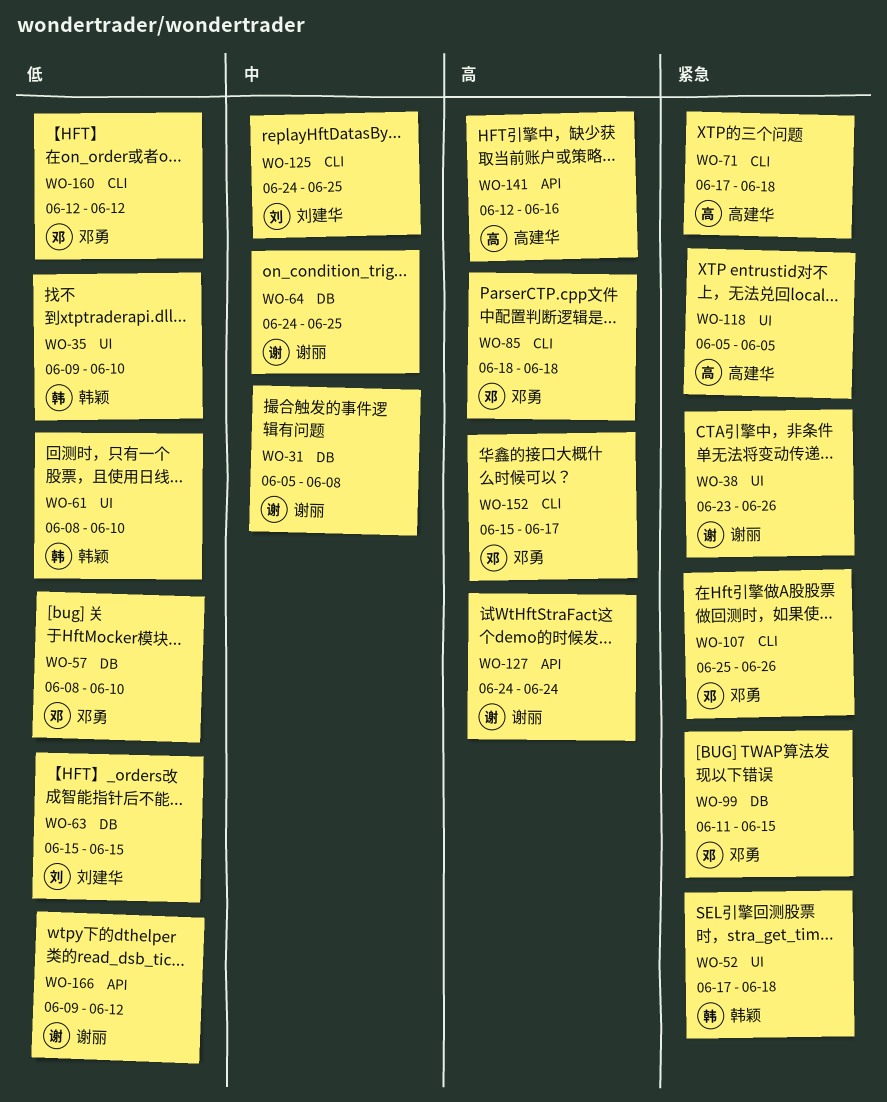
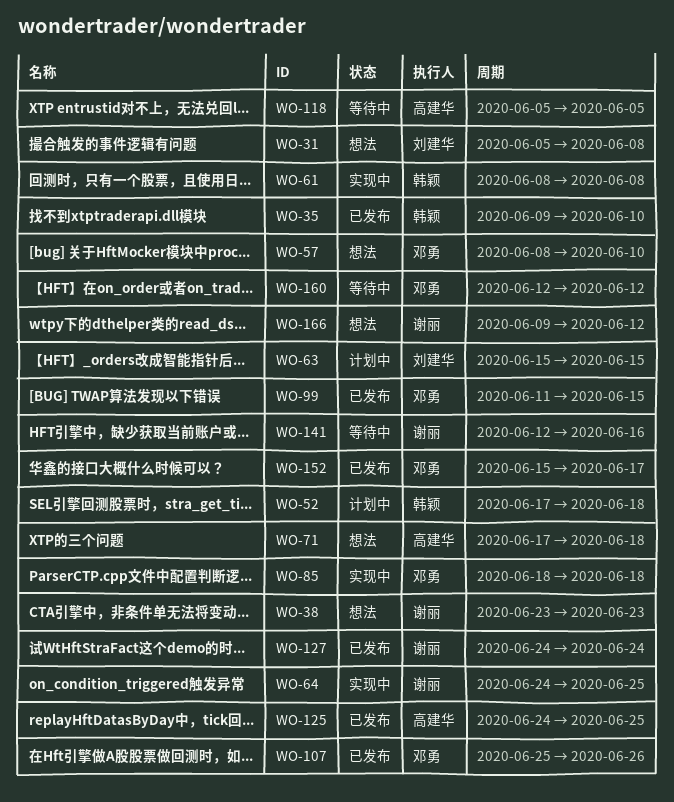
WO-31, owner: 谢丽 -> 刘建华
WO-38, due: Jun 26 -> Jun 23
WO-61, due: Jun 10 -> Jun 8
WO-125, owner: 刘建华 -> 高建华
WO-141, owner: 高建华 -> 谢丽

